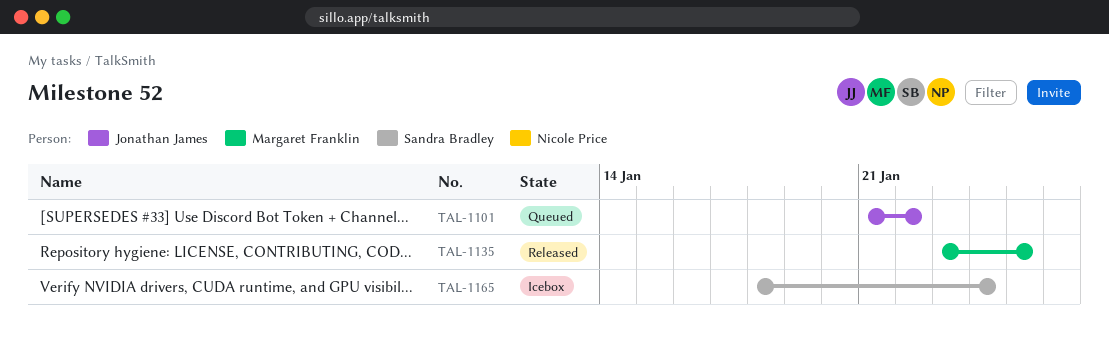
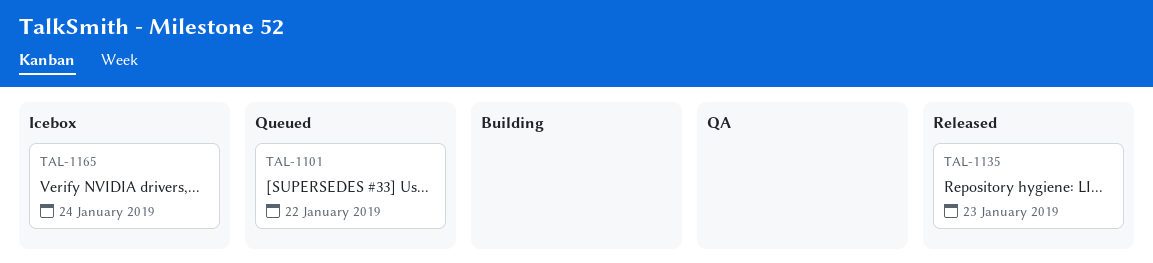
TAL-1135, due: Jan 25 -> Jan 23

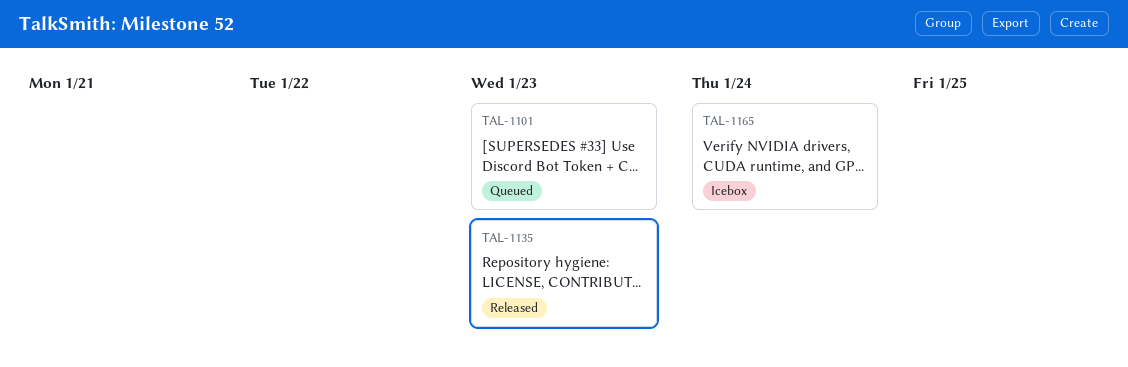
TAL-1101, due: Jan 22 -> Jan 23

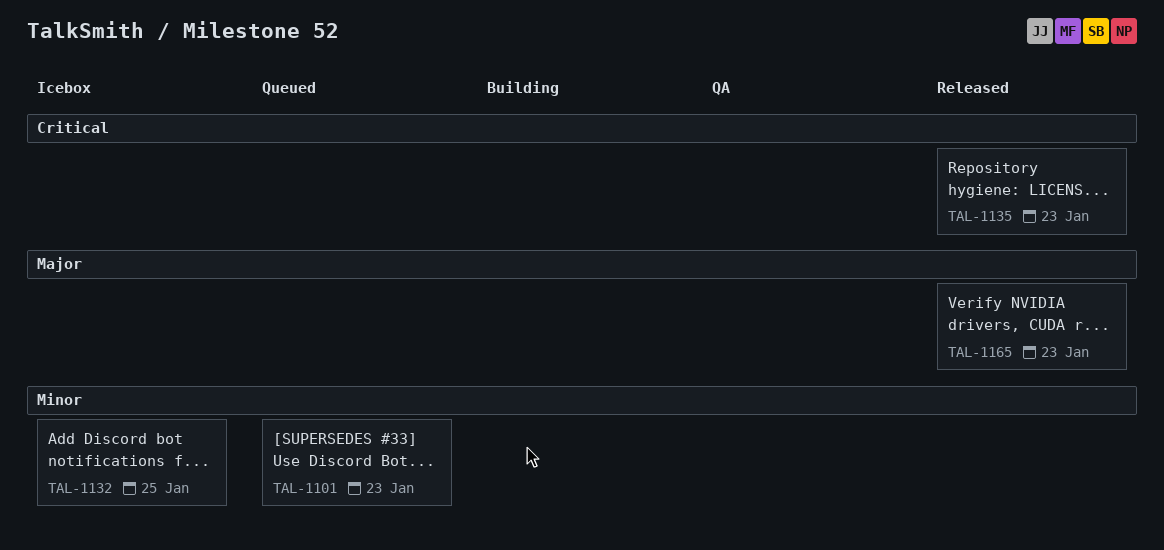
TAL-1132: none -> present
TAL-1165, status: Icebox -> Released
TAL-1165, due: Jan 24 -> Jan 23

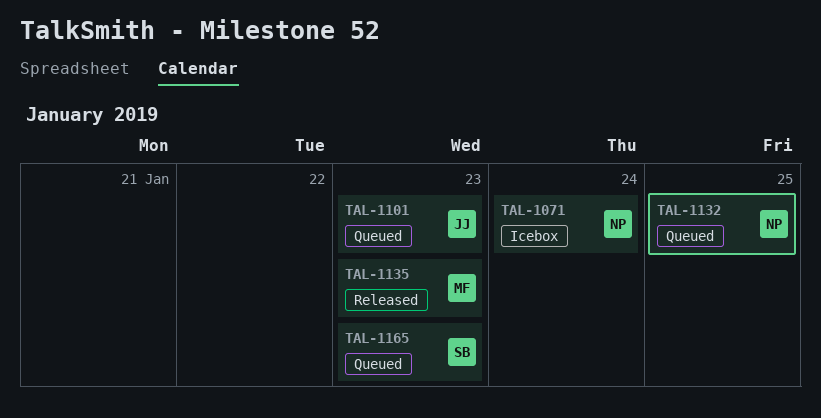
TAL-1071: none -> present
TAL-1132, status: Icebox -> Queued
TAL-1165, status: Released -> Queued

